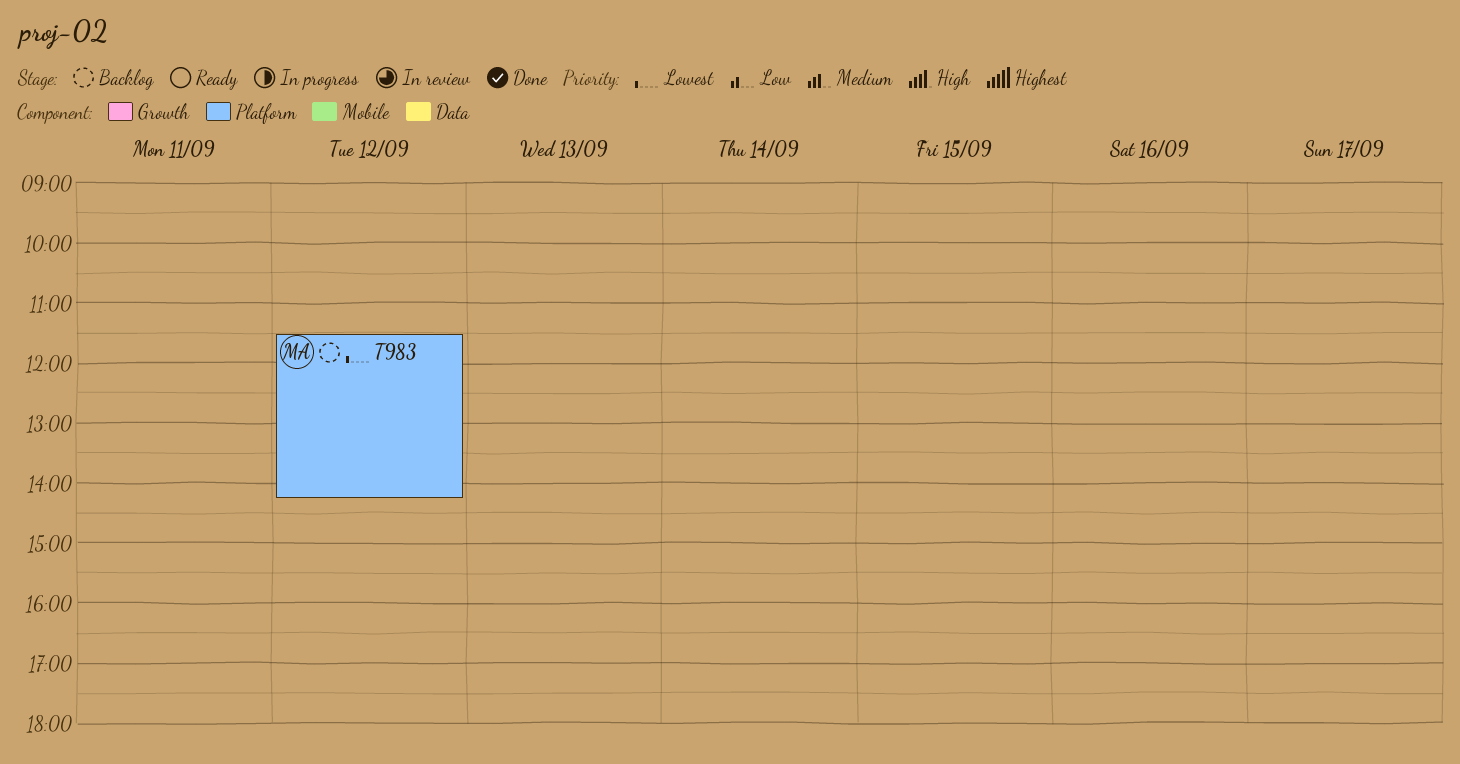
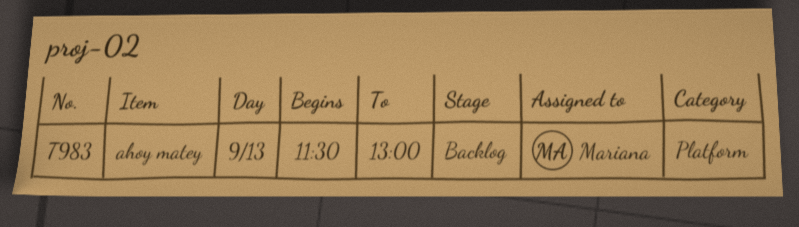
T983, day: Sep 12 -> Sep 13
T983, ends: 14:15 -> 13:00

